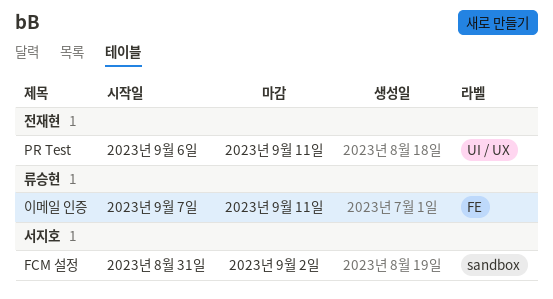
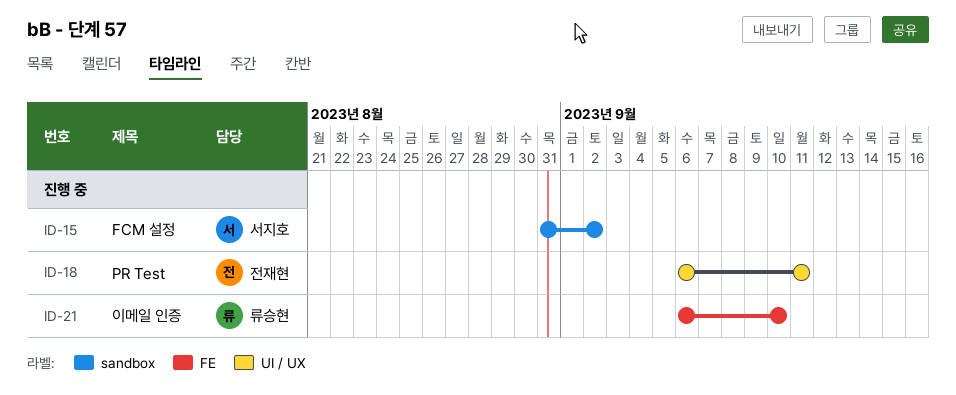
이메일 인증, start: Sep 7 -> Sep 6
이메일 인증, due: Sep 11 -> Sep 10

